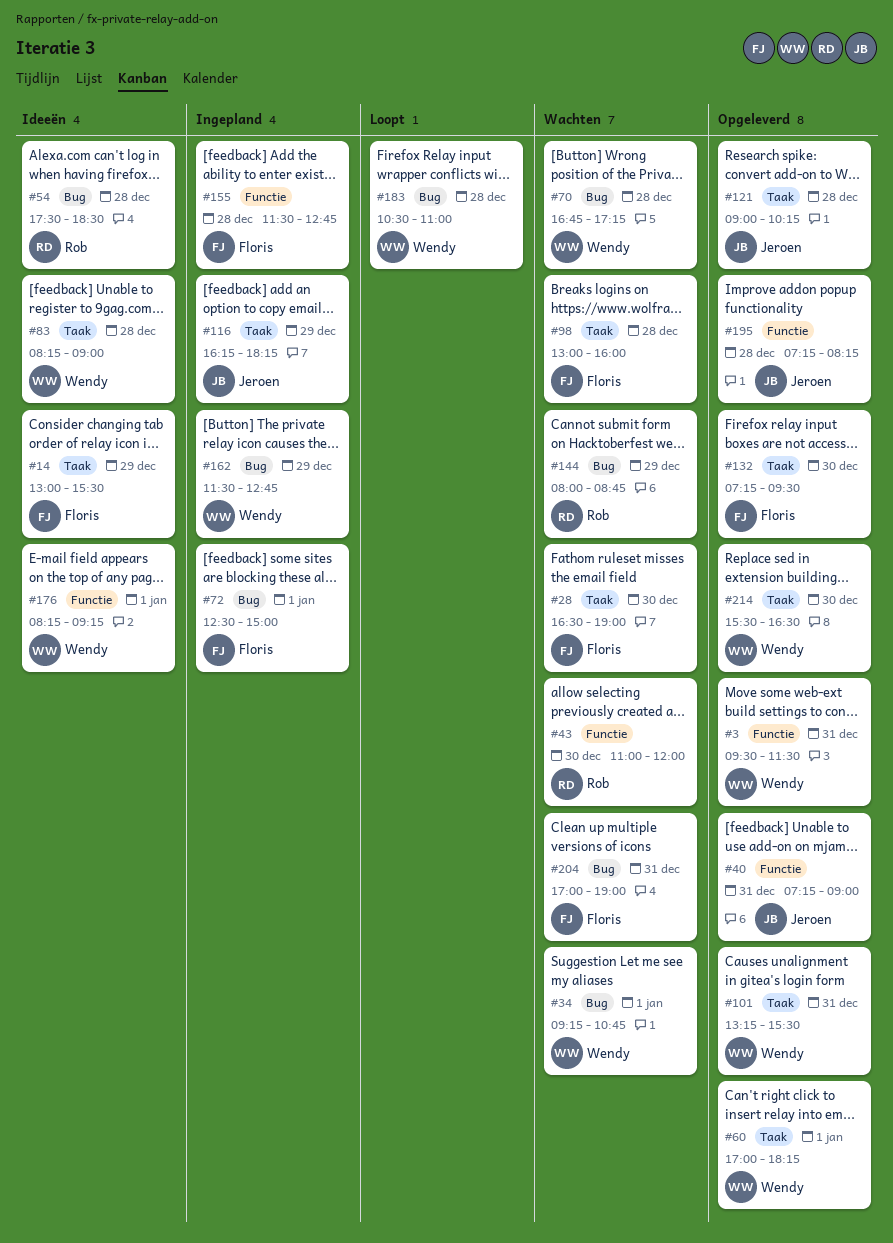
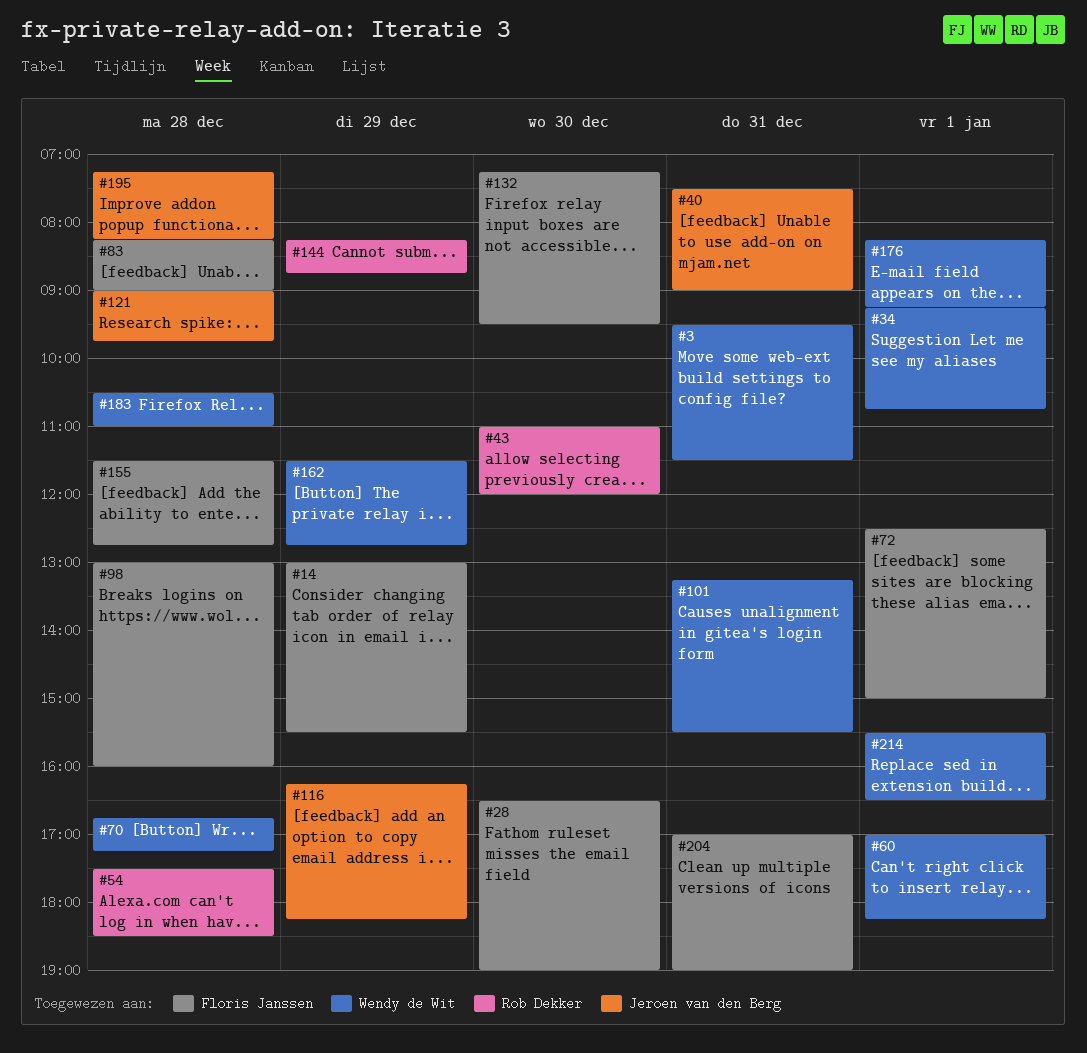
#40, begins: 07:15 -> 07:30
#83, owner: Wendy de Wit -> Floris Janssen
#121, ends: 10:15 -> 09:45
#144, begins: 08:00 -> 08:15
#214, day: Dec 30 -> Jan 1

